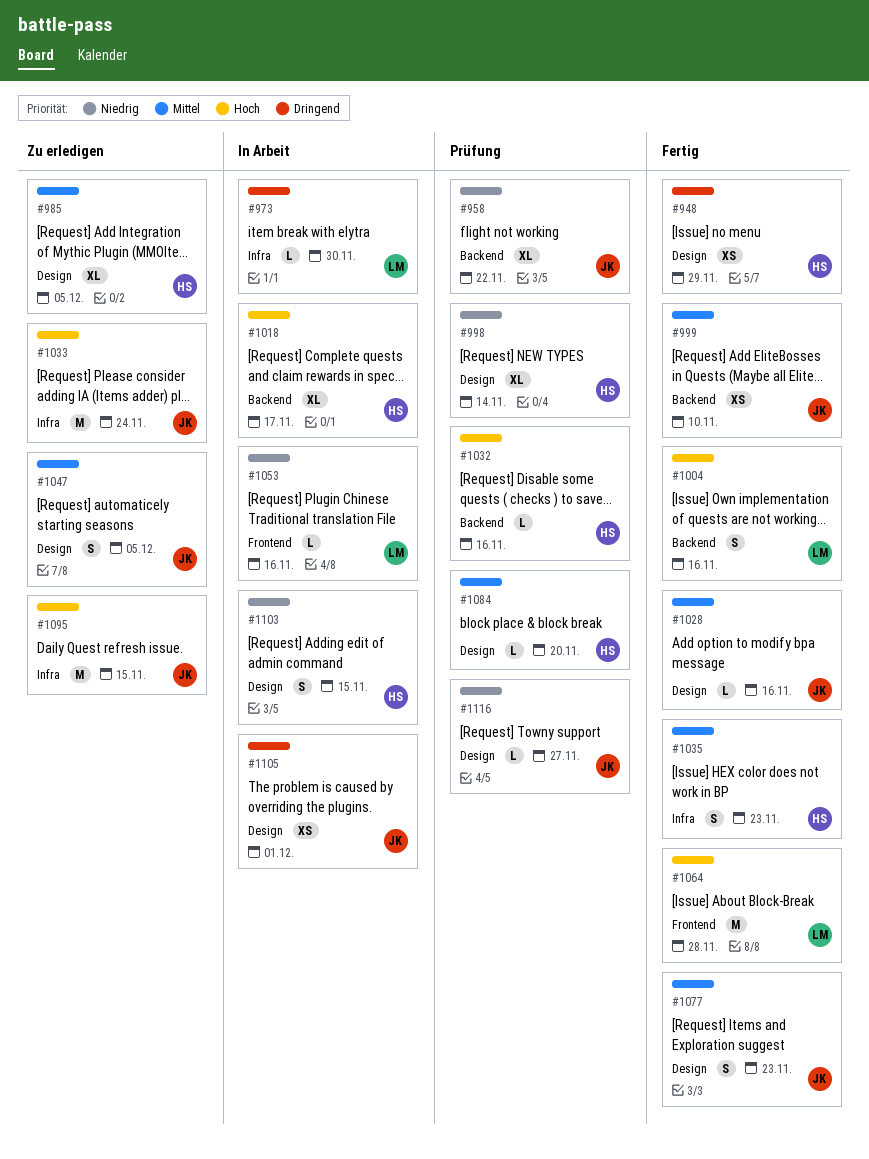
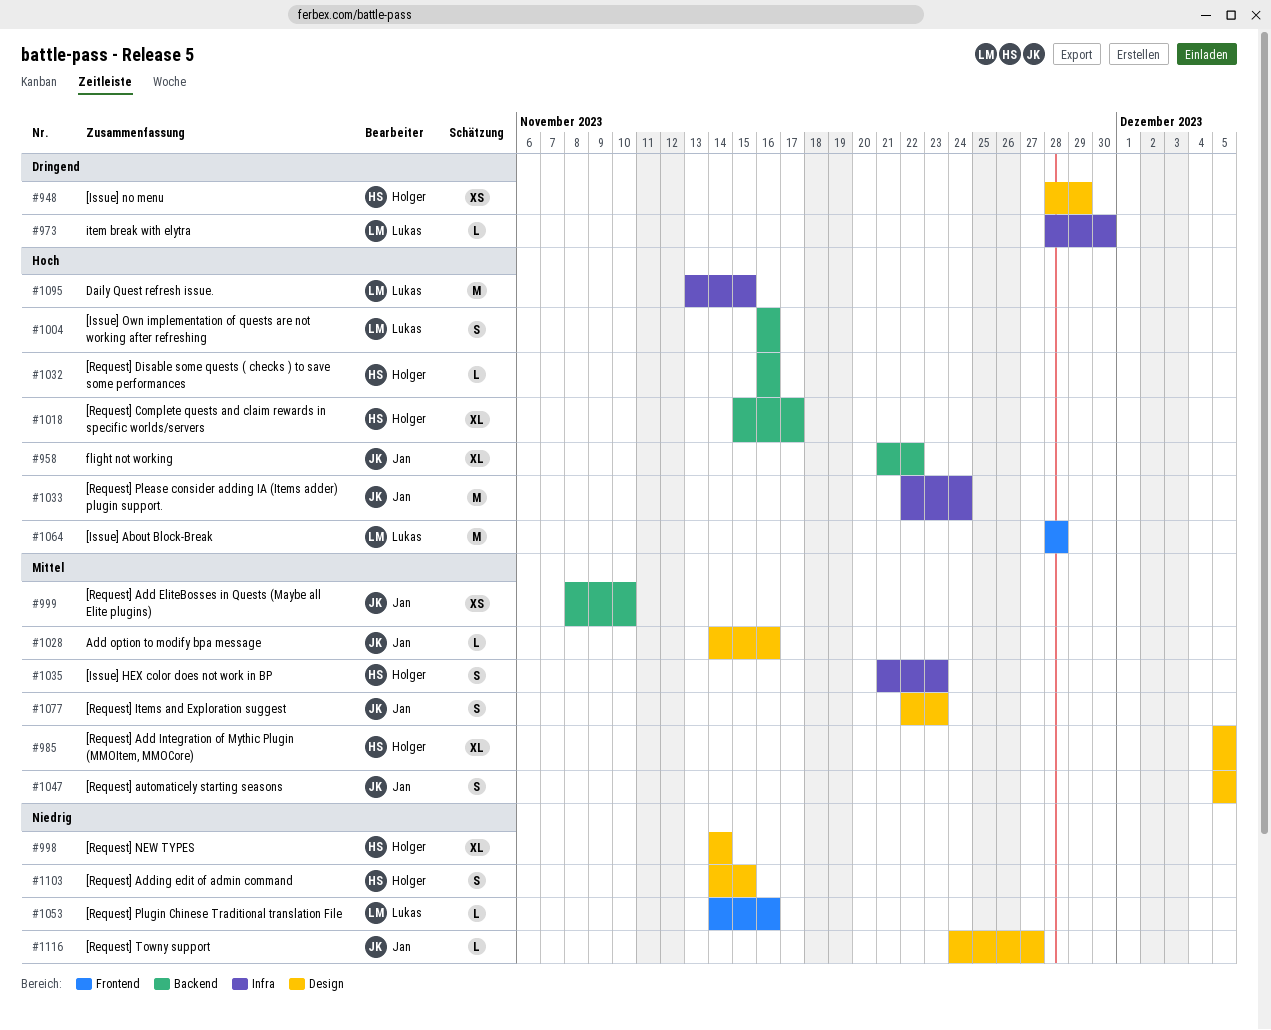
#958, priority: Niedrig -> Hoch
#1084: present -> none
#1095, owner: Jan -> Lukas
#1105: present -> none

